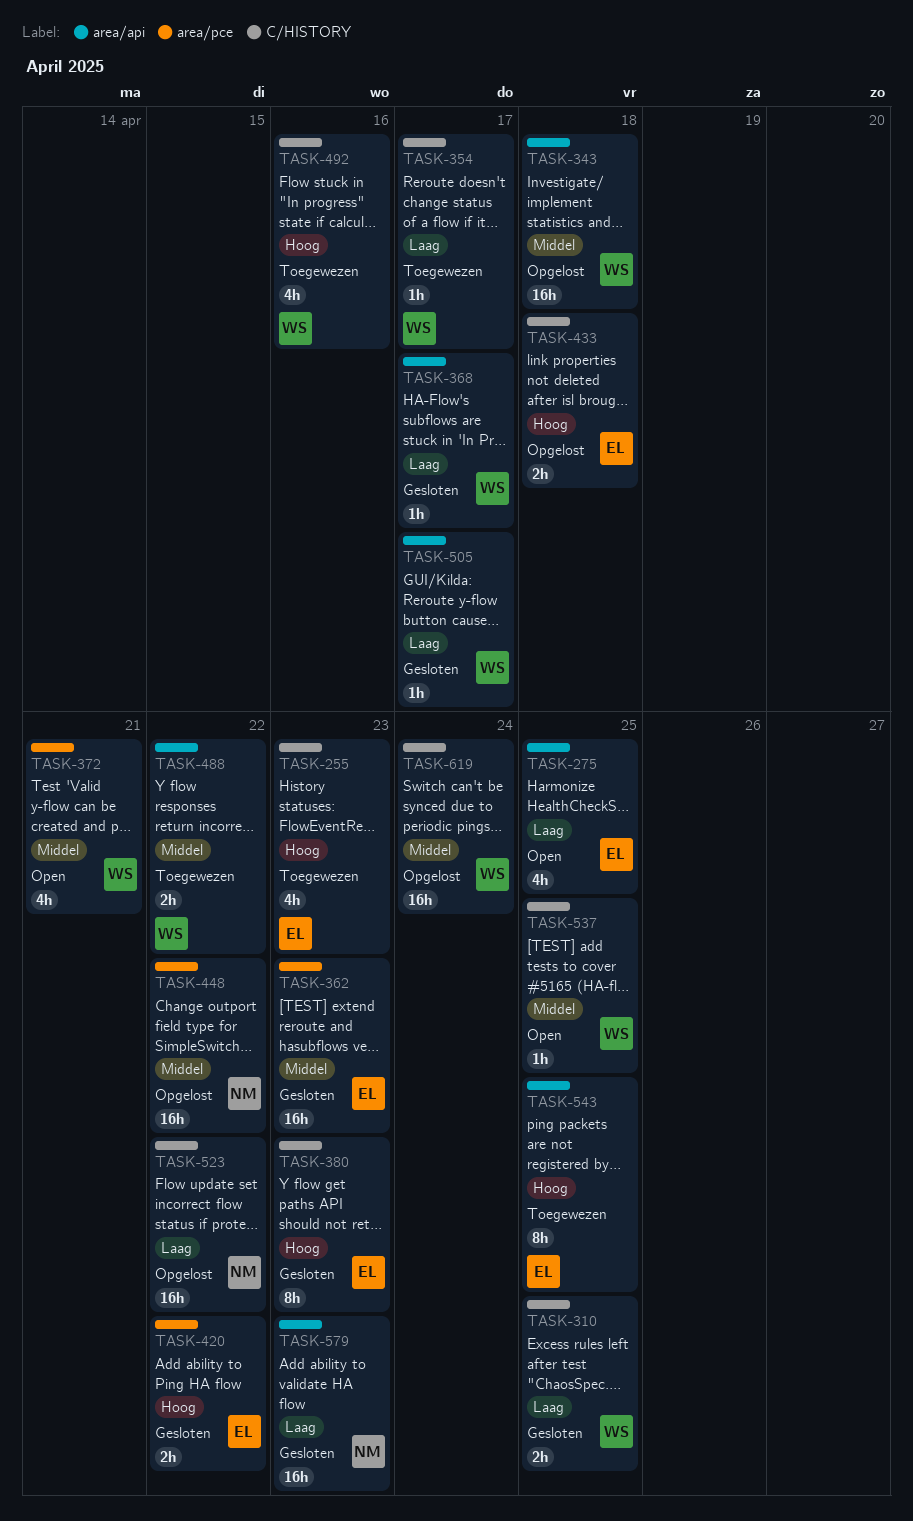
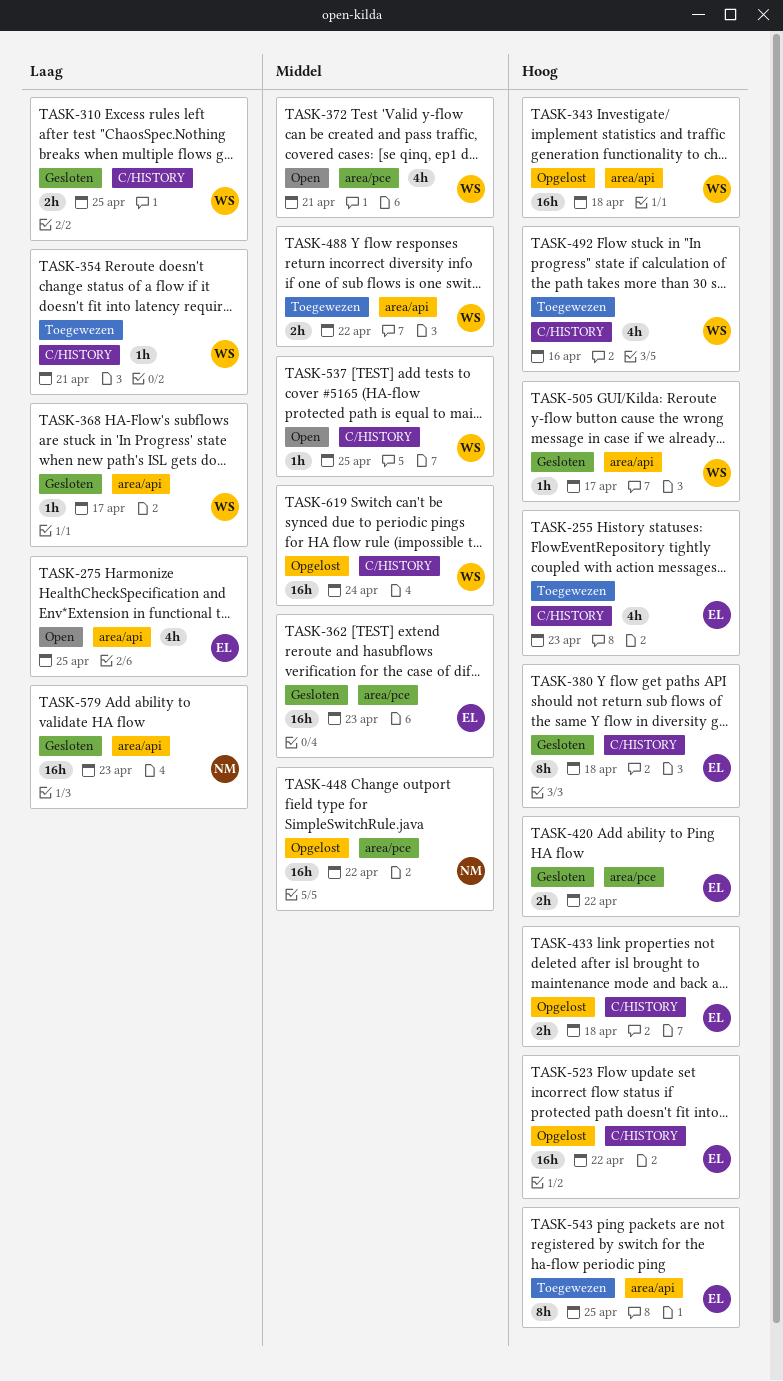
TASK-343, priority: Middel -> Hoog
TASK-354, due: Apr 17 -> Apr 21
TASK-380, due: Apr 23 -> Apr 18
TASK-505, priority: Laag -> Hoog
TASK-523, owner: NM -> EL
TASK-523, priority: Laag -> Hoog

